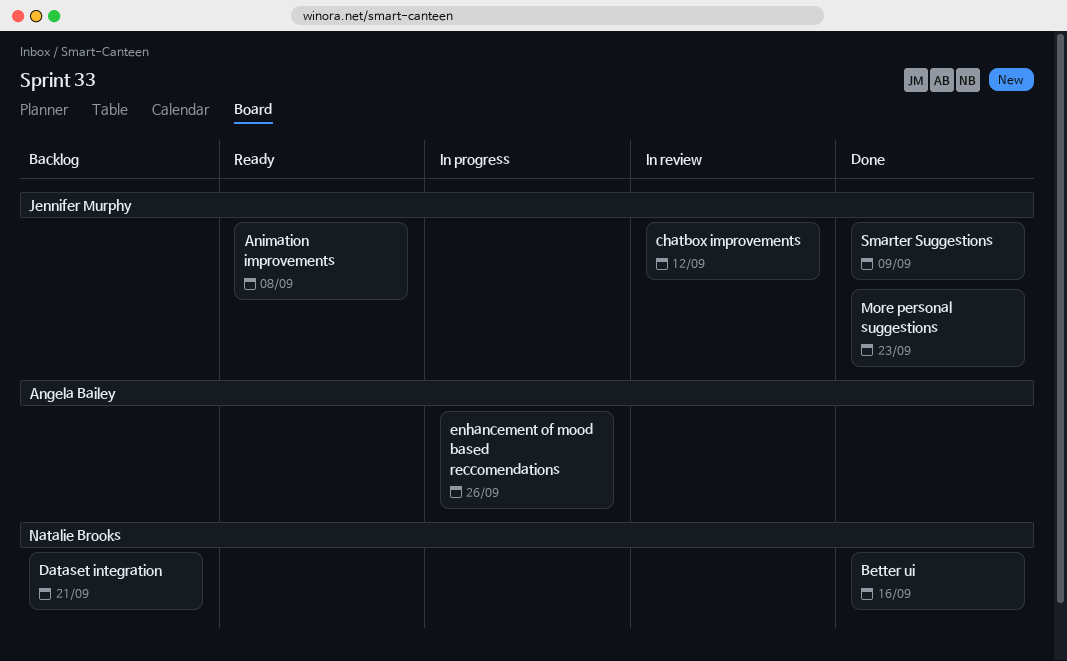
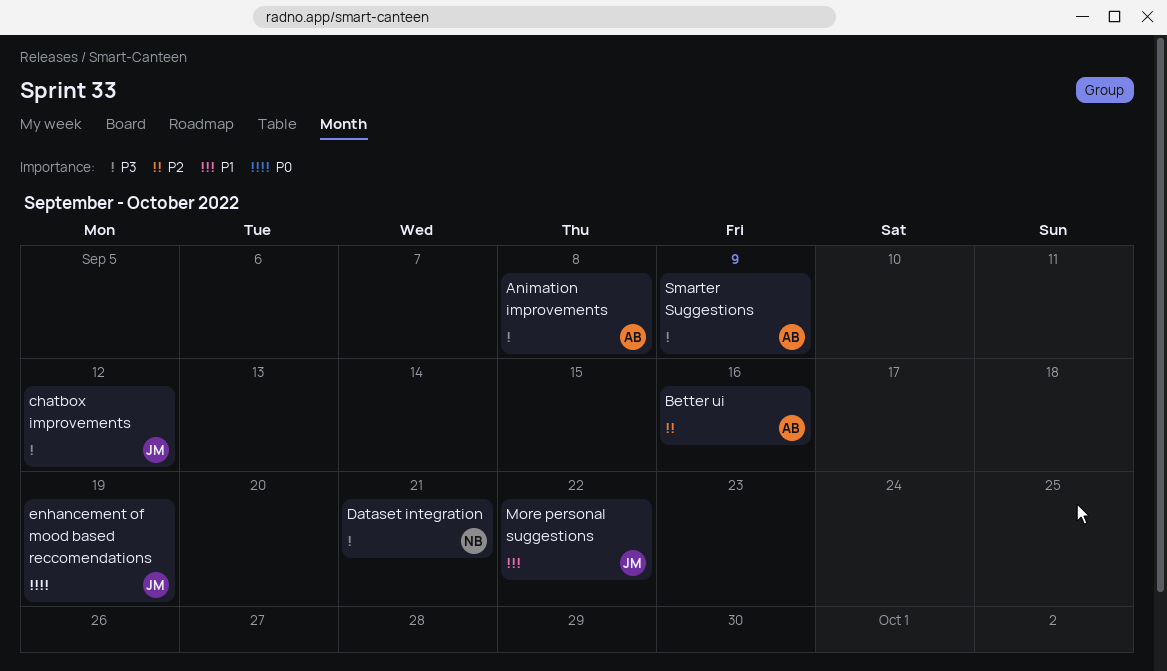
Animation improvements, owner: Jennifer Murphy -> Angela Bailey
Better ui, owner: Natalie Brooks -> Angela Bailey
enhancement of mood based reccomendations, owner: Angela Bailey -> Jennifer Murphy
enhancement of mood based reccomendations, due: Sep 26 -> Sep 19
More personal suggestions, due: Sep 23 -> Sep 22
Smarter Suggestions, owner: Jennifer Murphy -> Angela Bailey

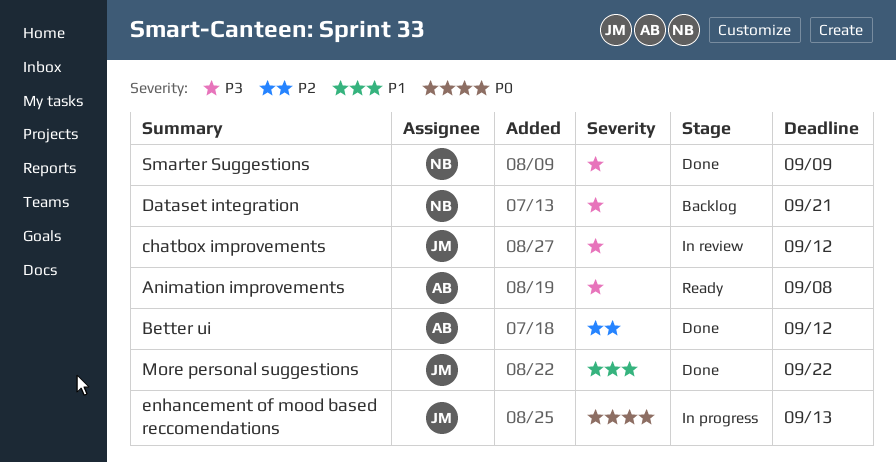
Better ui, due: Sep 16 -> Sep 12
enhancement of mood based reccomendations, due: Sep 19 -> Sep 13
Smarter Suggestions, owner: AB -> NB

